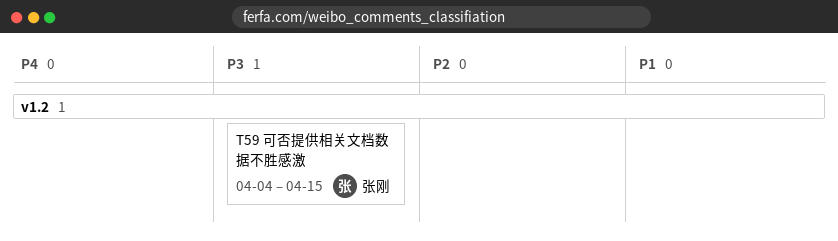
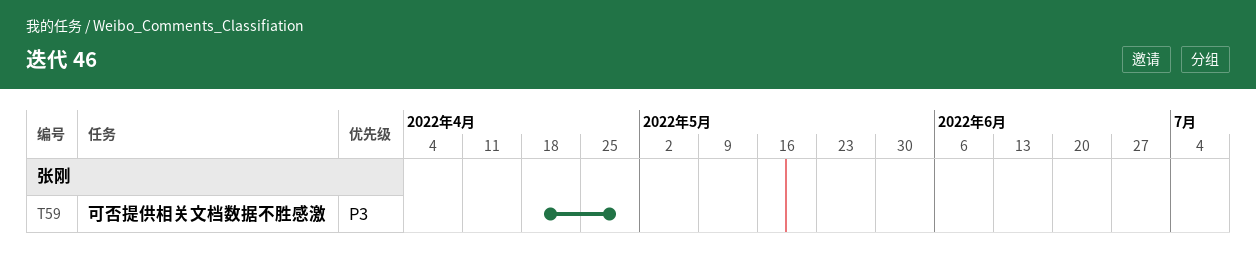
T59, start: Apr 4 -> Apr 18
T59, due: Apr 15 -> Apr 29

